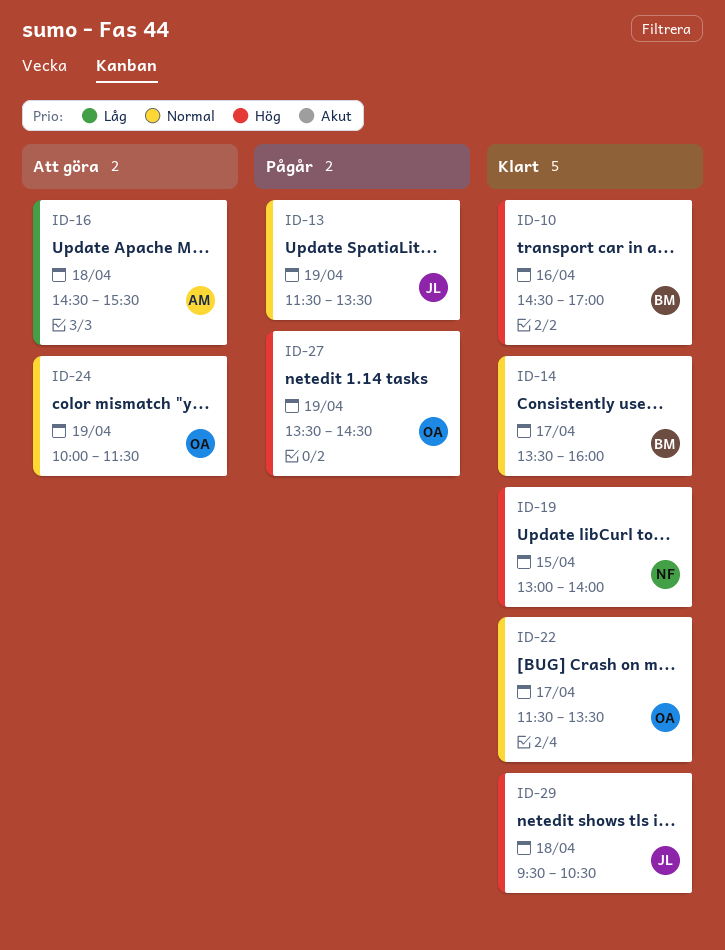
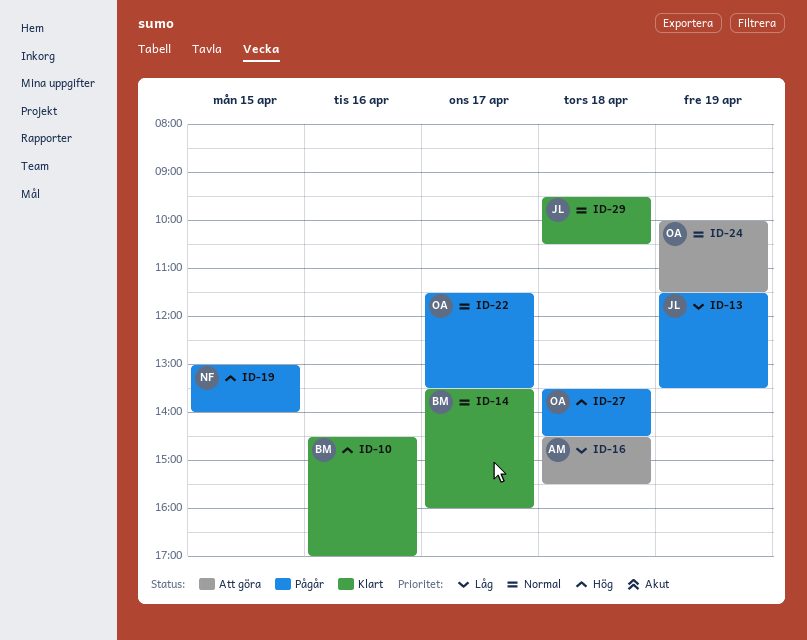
ID-13, priority: Normal -> Låg
ID-19, status: Klart -> Pågår
ID-22, status: Klart -> Pågår
ID-27, day: Apr 19 -> Apr 18
ID-29, priority: Hög -> Normal

